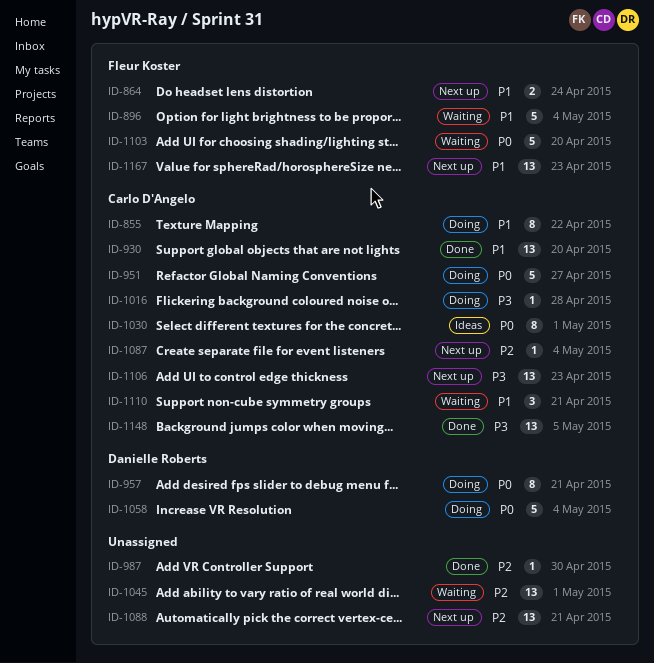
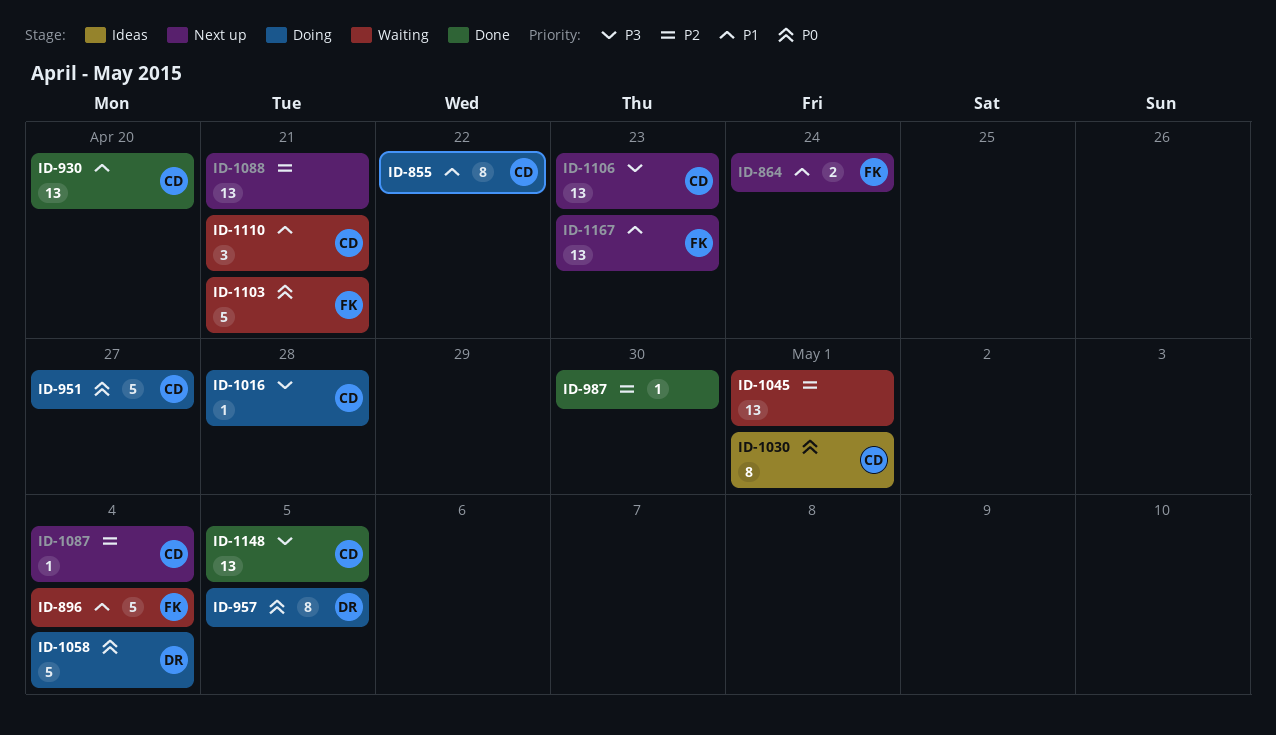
ID-957, due: Apr 21 -> May 5
ID-1103, due: Apr 20 -> Apr 21

